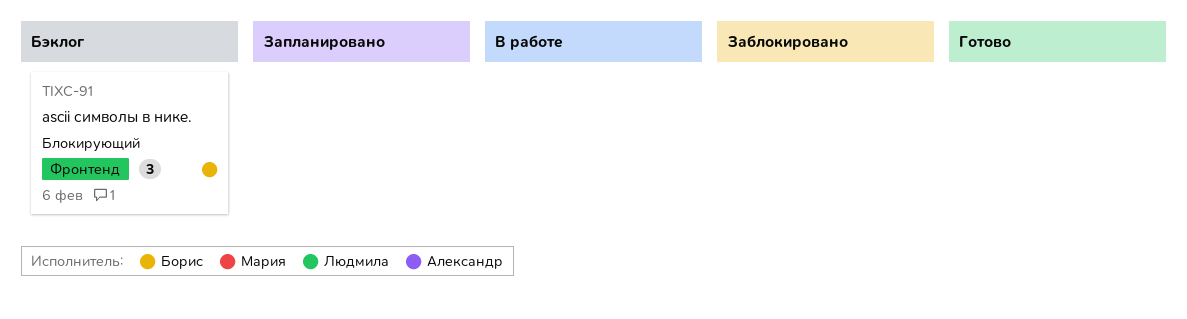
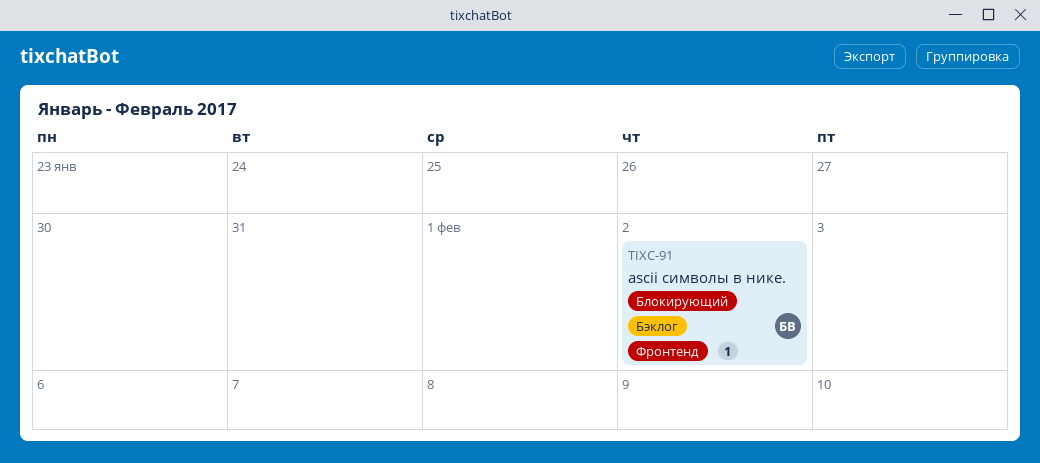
TIXC-91, estimate: 3 -> 1
TIXC-91, due: Feb 6 -> Feb 2

